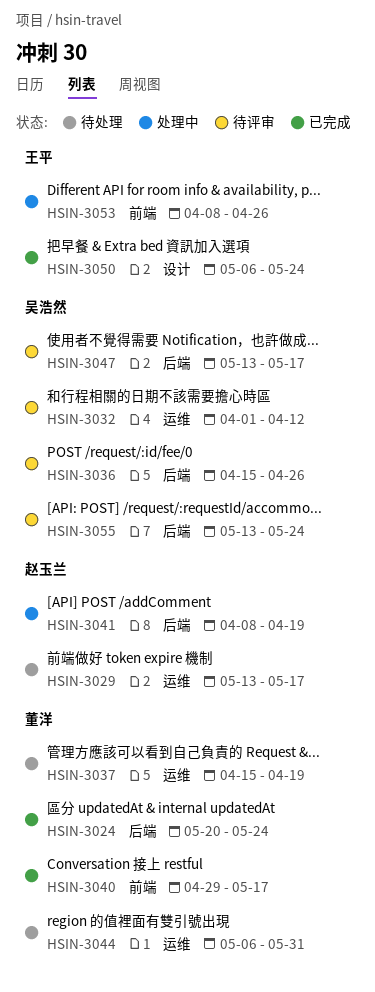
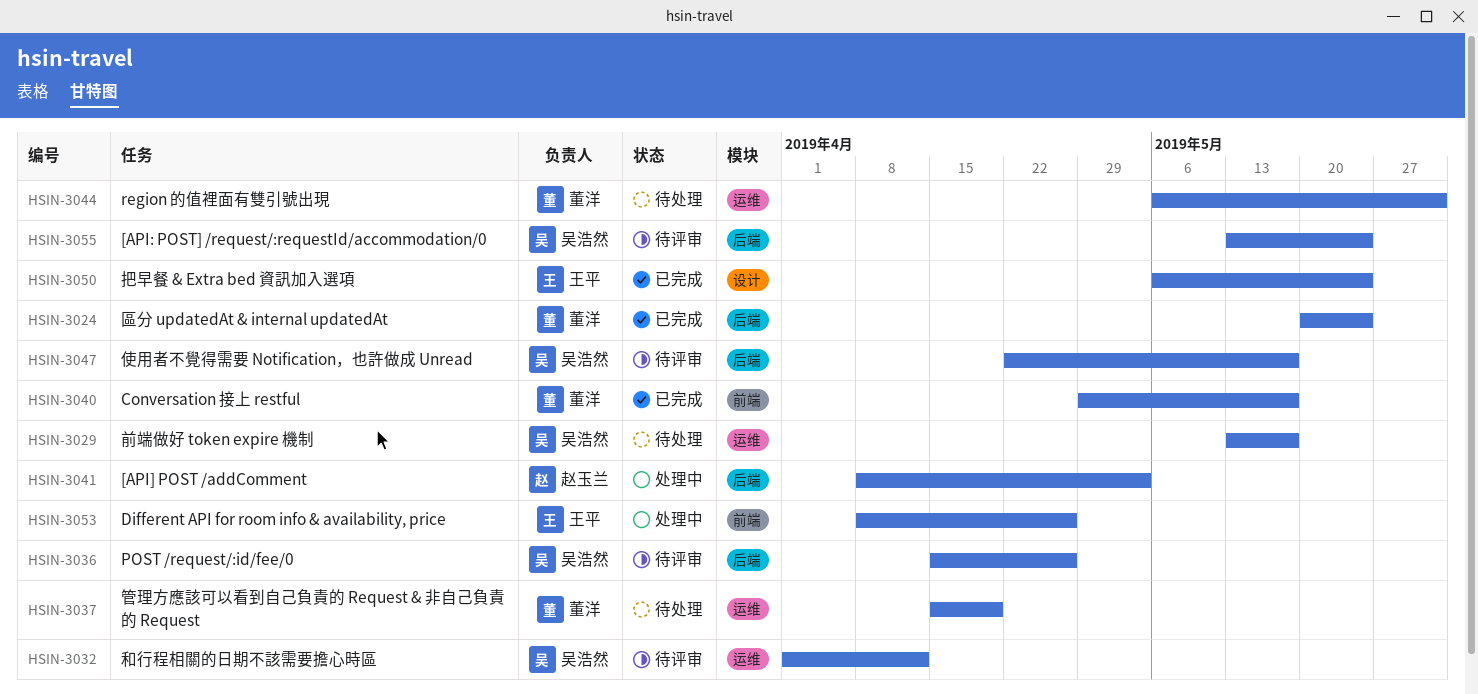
HSIN-3029, owner: 赵玉兰 -> 吴浩然
HSIN-3041, due: Apr 19 -> May 3
HSIN-3047, start: May 13 -> Apr 22

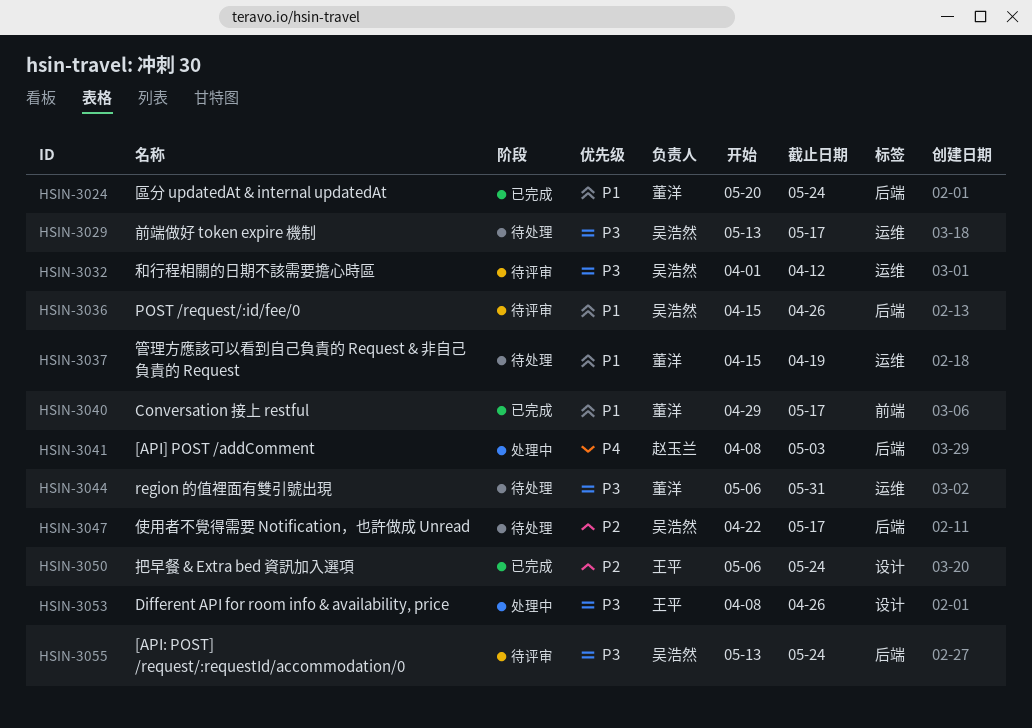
HSIN-3047, status: 待评审 -> 待处理
HSIN-3053, label: 前端 -> 设计

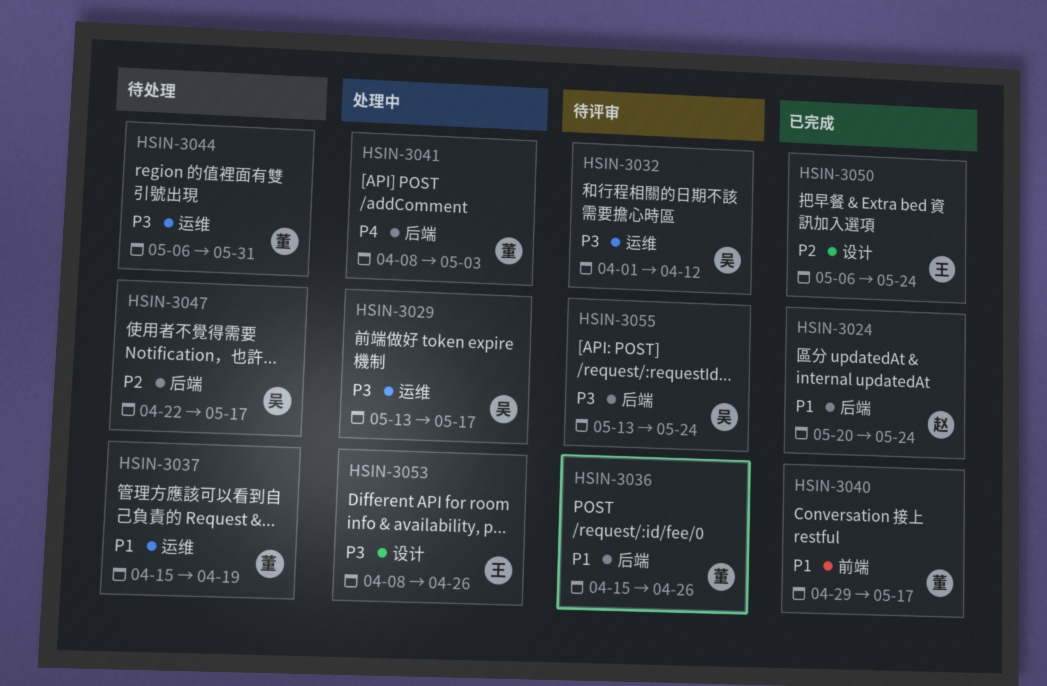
HSIN-3024, owner: 董洋 -> 赵玉兰
HSIN-3029, status: 待处理 -> 处理中
HSIN-3036, owner: 吴浩然 -> 董洋
HSIN-3041, owner: 赵玉兰 -> 董洋

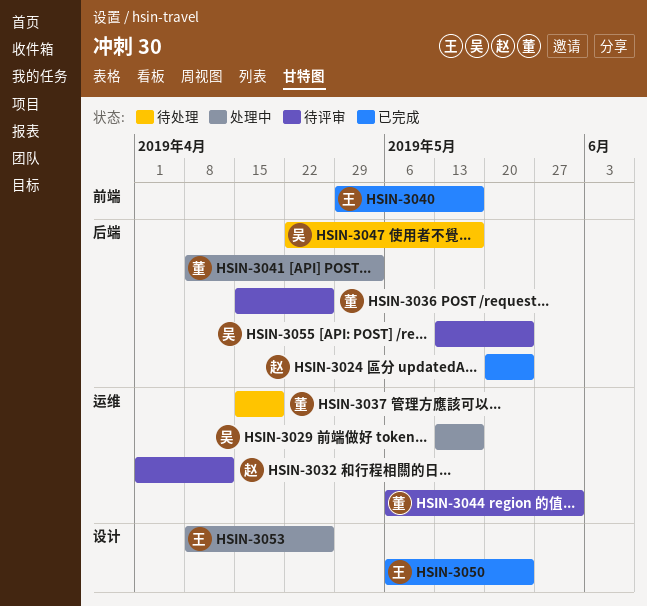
HSIN-3032, owner: 吴 -> 赵
HSIN-3040, owner: 董 -> 王
HSIN-3044, status: 待处理 -> 待评审

